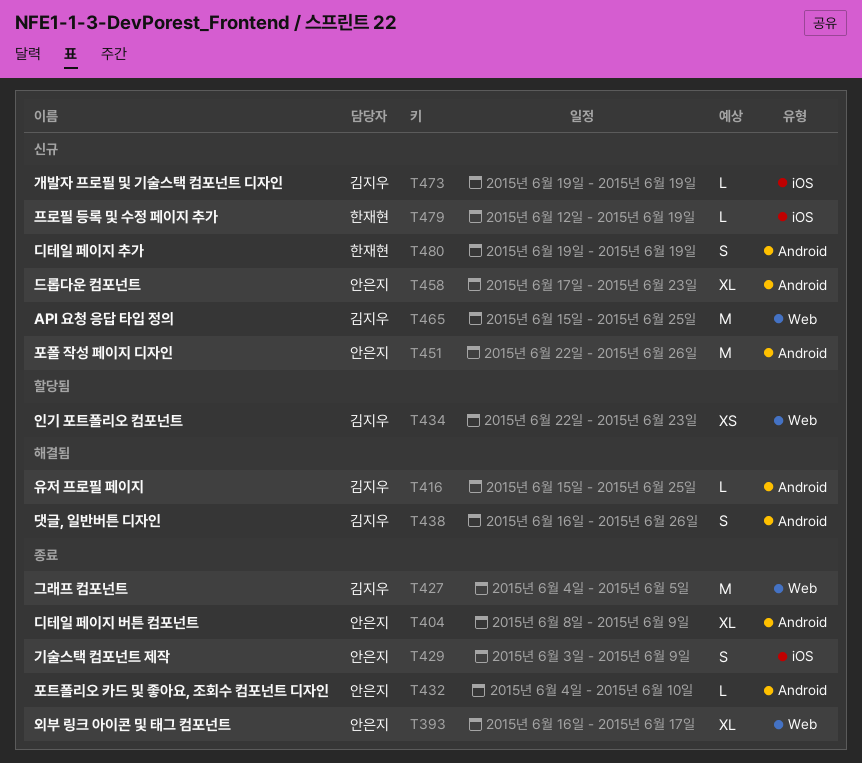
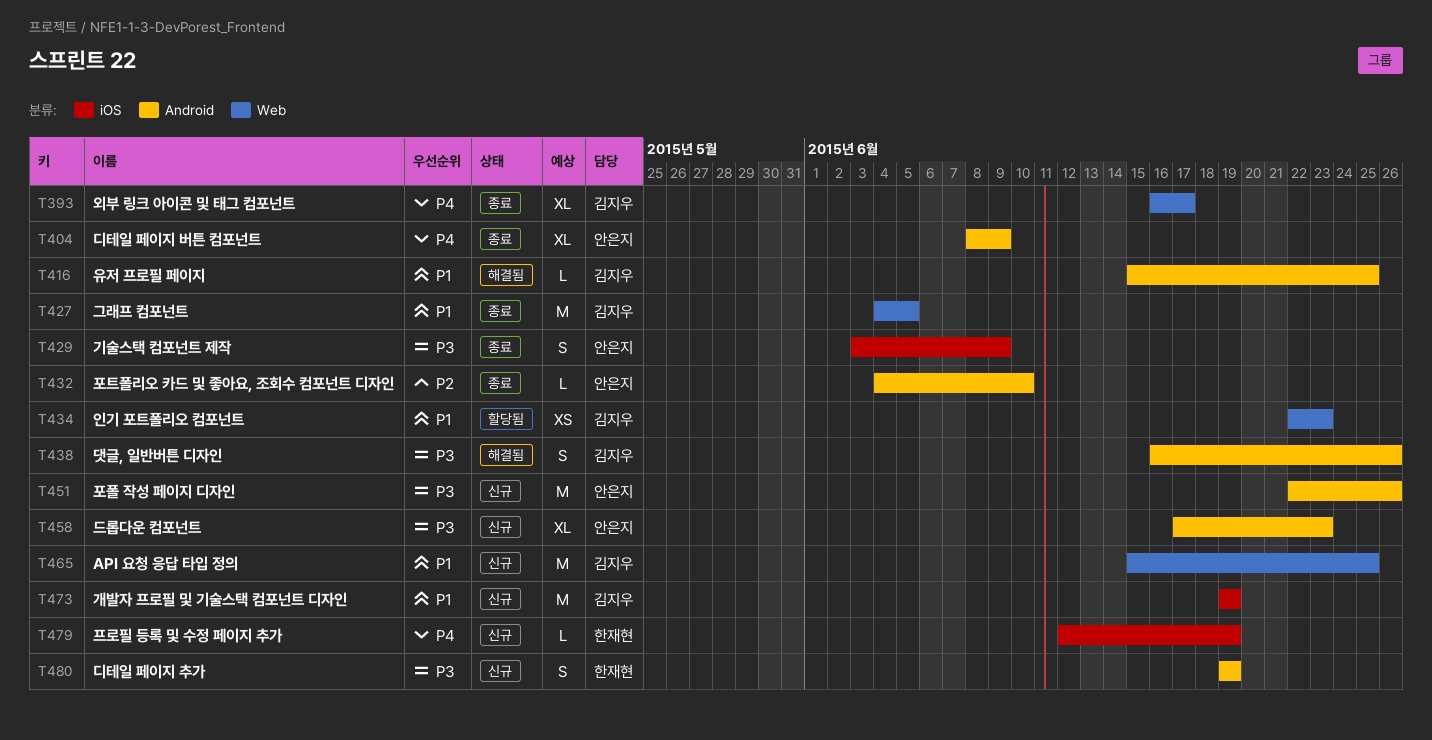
T393, owner: 안은지 -> 김지우
T473, estimate: L -> M

